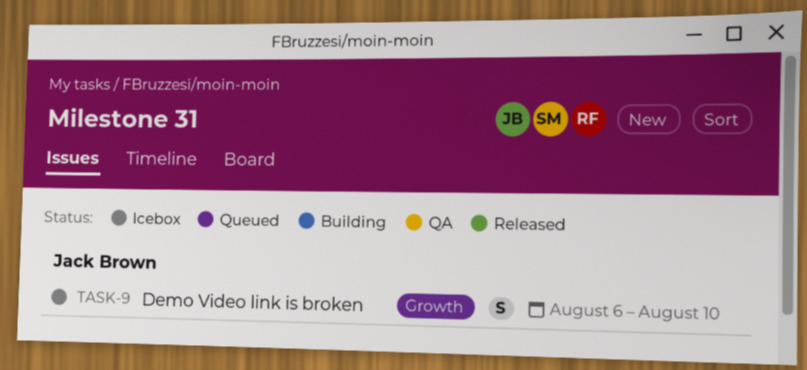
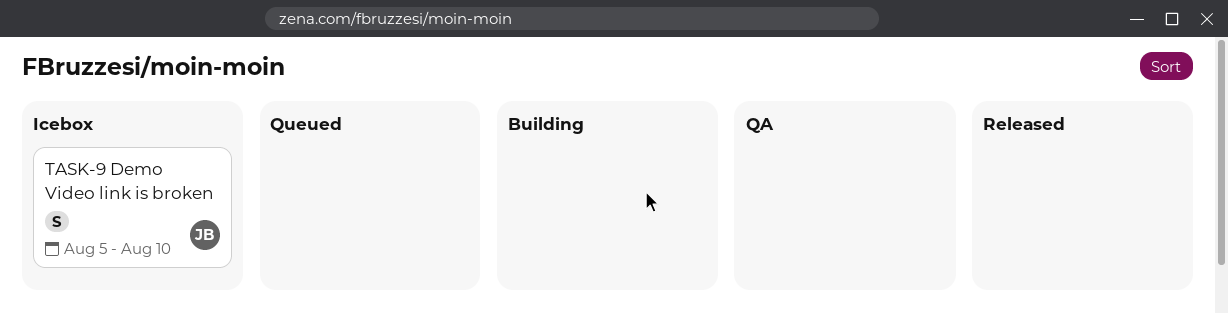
TASK-9, start: Aug 6 -> Aug 5

